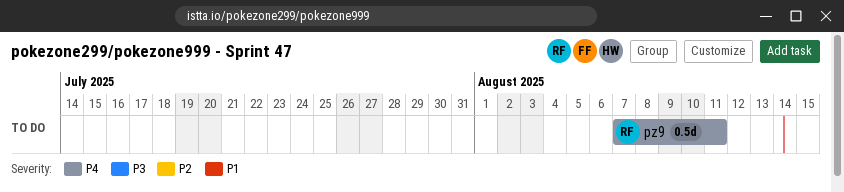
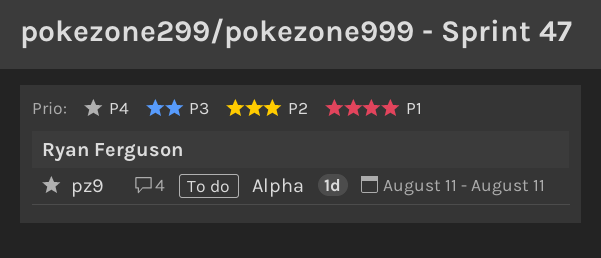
pz9, estimate: 0.5d -> 1d
pz9, start: Aug 7 -> Aug 11

